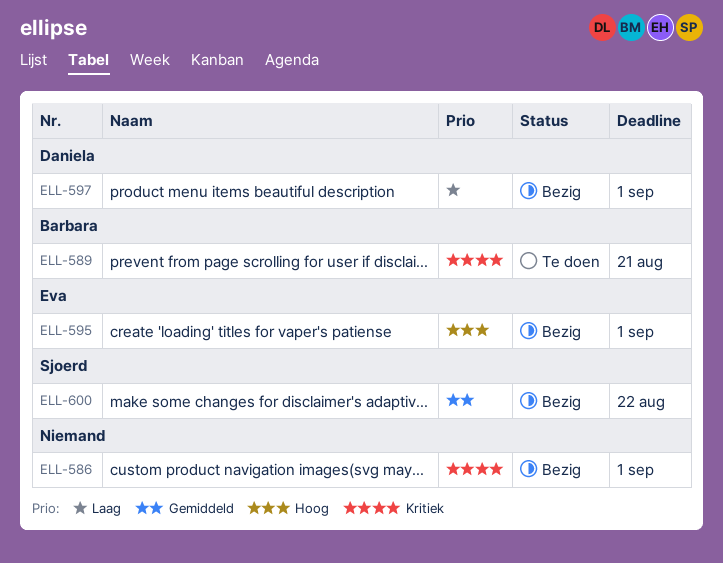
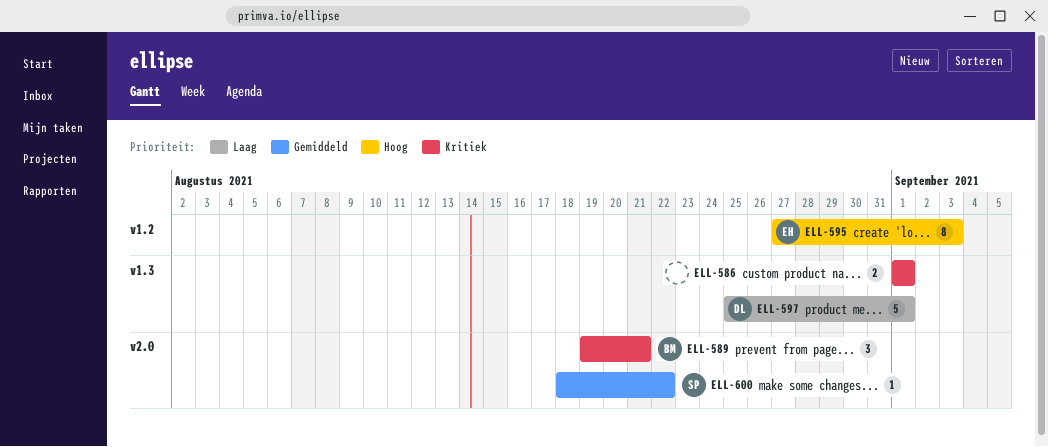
ELL-595, due: Sep 1 -> Sep 3

